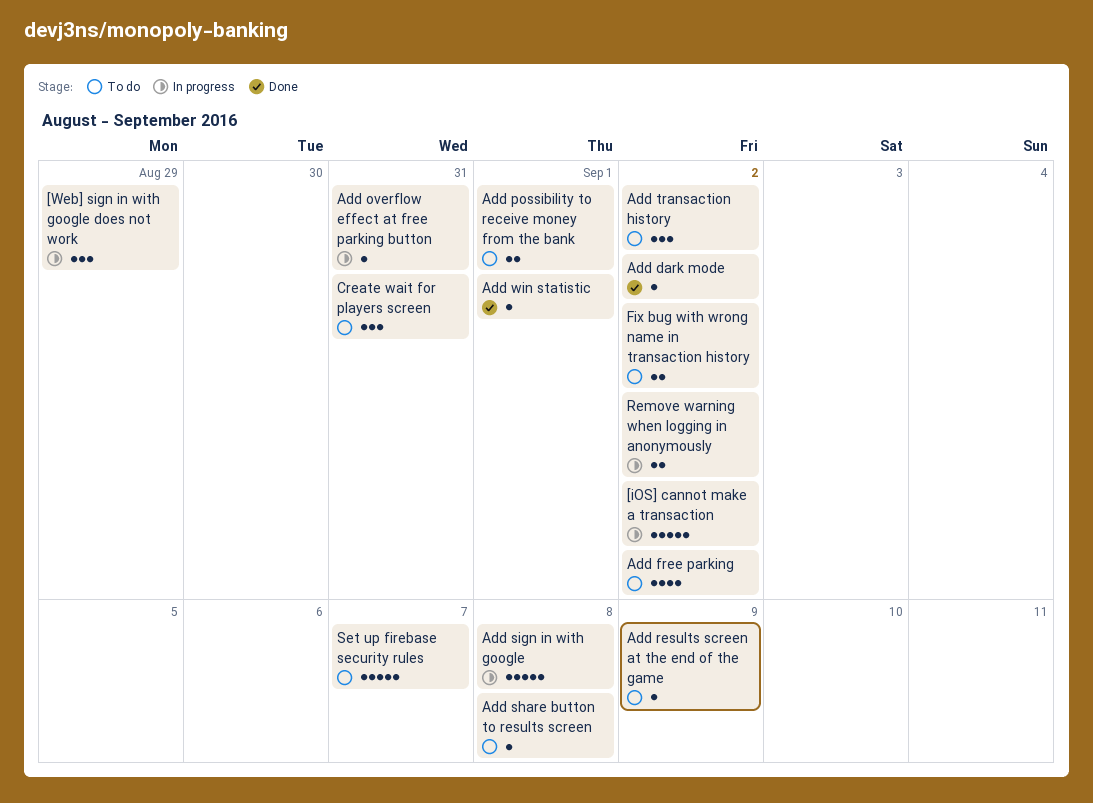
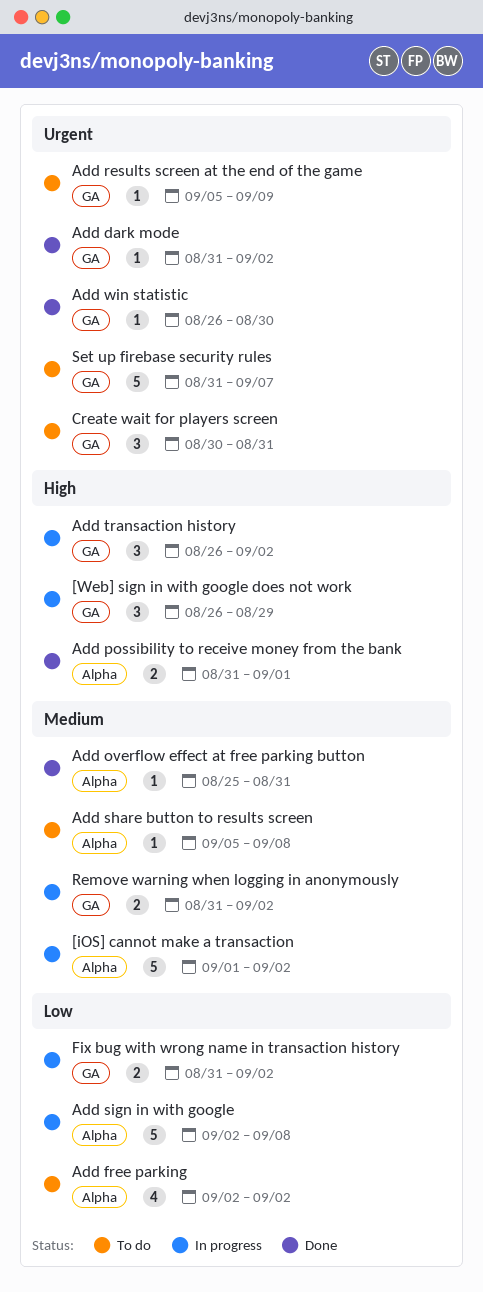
Add overflow effect at free parking button, status: In progress -> Done
Add possibility to receive money from the bank, status: To do -> Done
Add transaction history, status: To do -> In progress
Add win statistic, due: Sep 1 -> Aug 30
Fix bug with wrong name in transaction history, status: To do -> In progress

